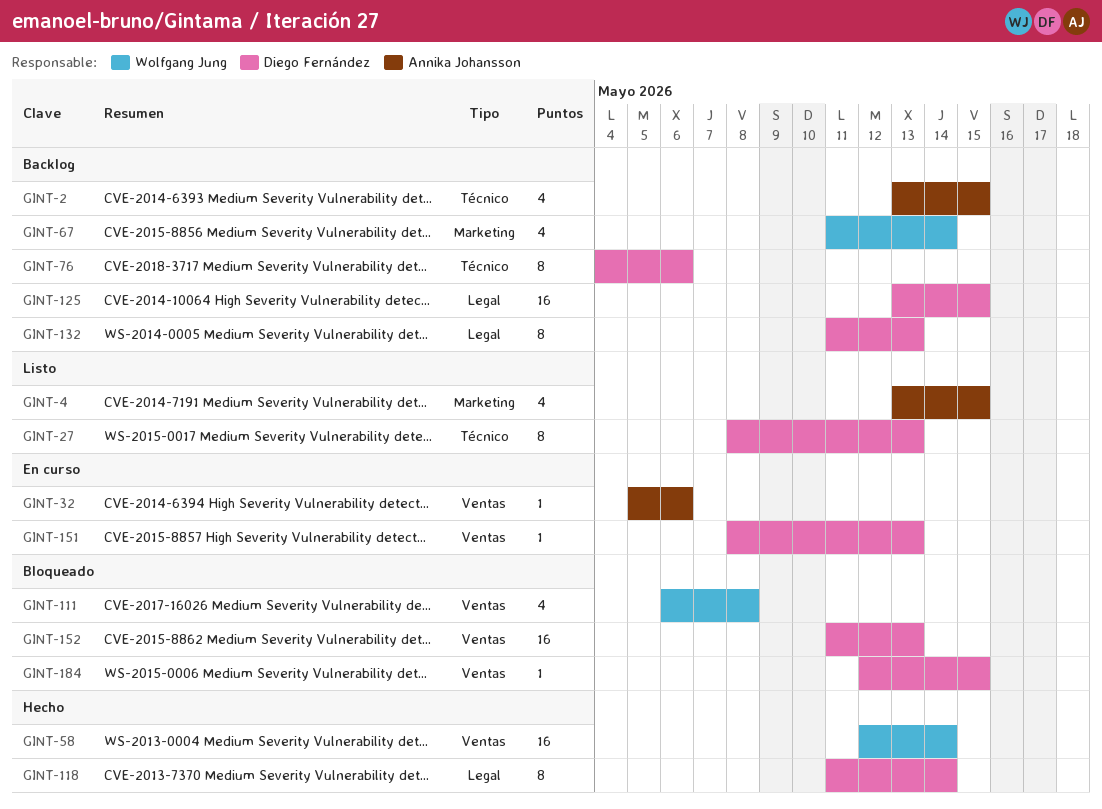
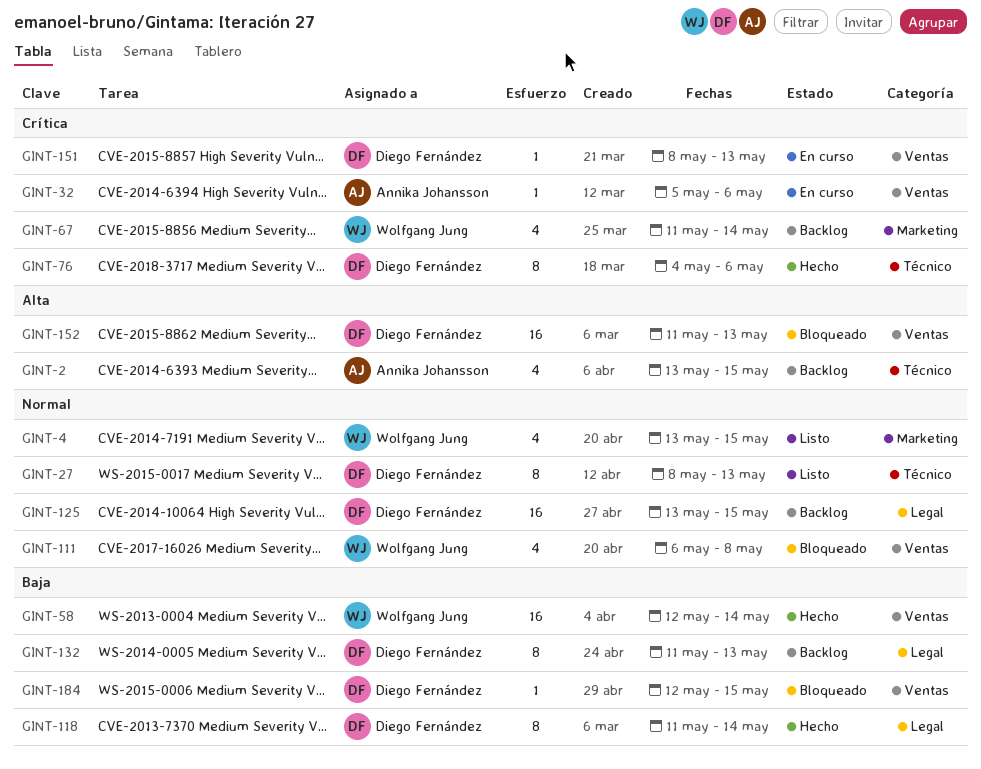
GINT-4, owner: Annika Johansson -> Wolfgang Jung
GINT-76, status: Backlog -> Hecho

